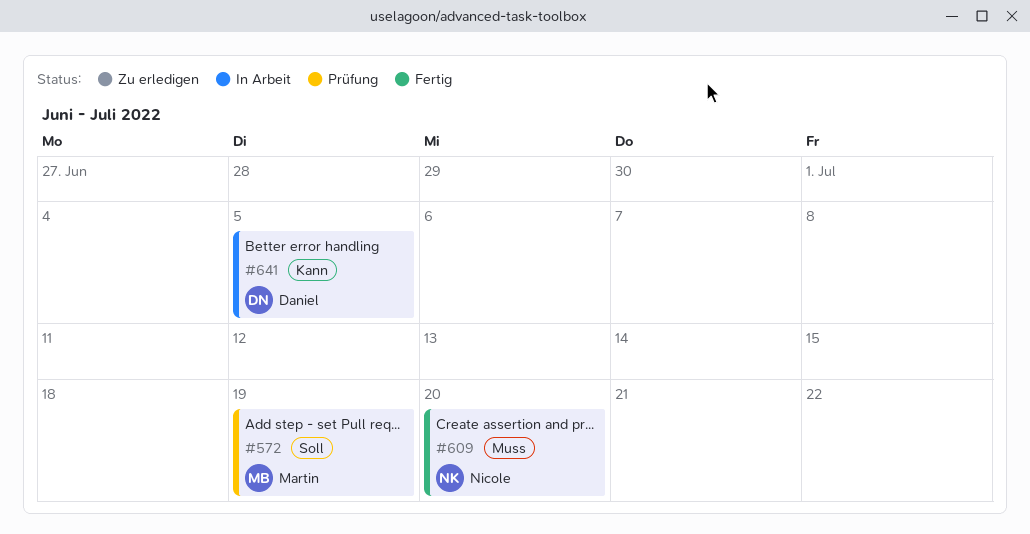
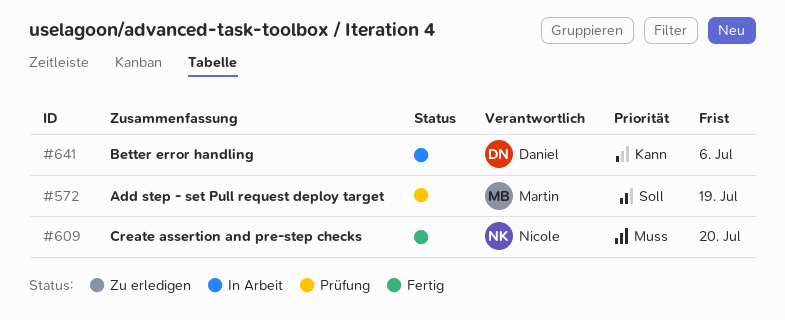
#641, due: Jul 5 -> Jul 6

